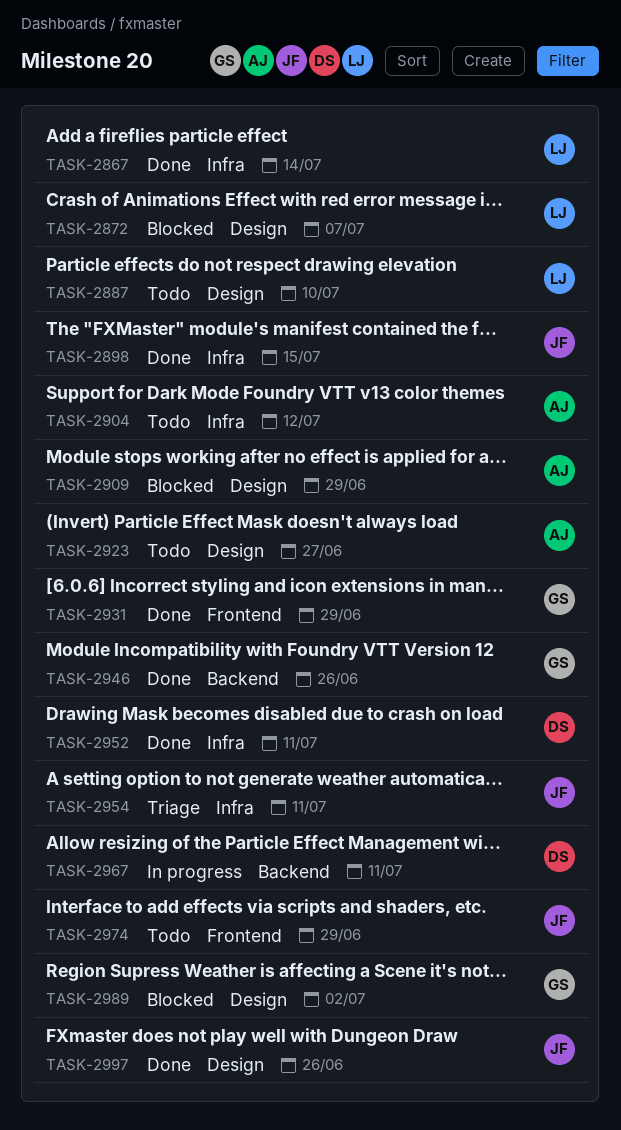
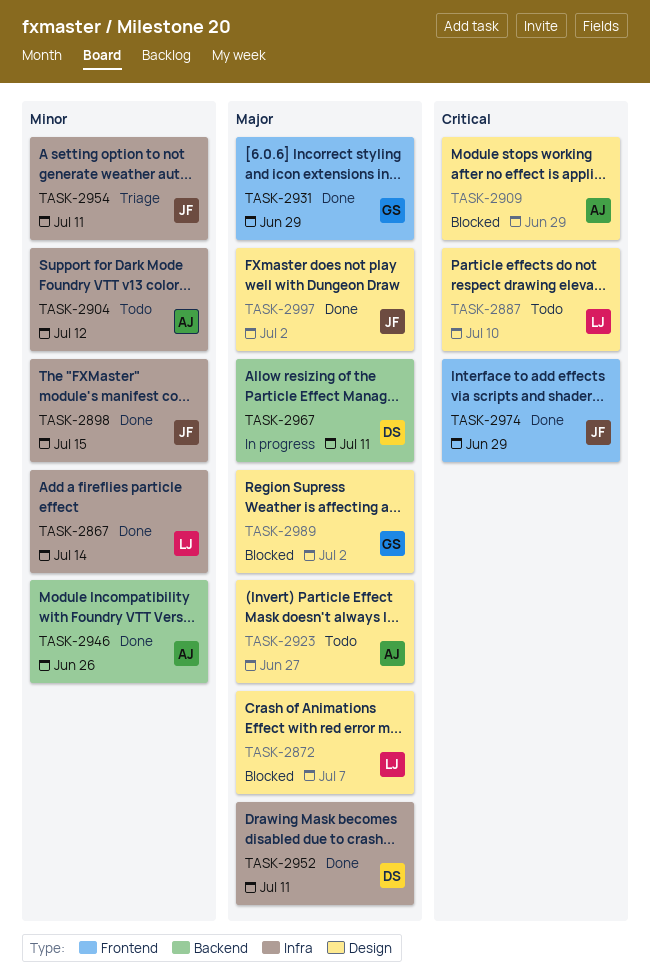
TASK-2946, owner: GS -> AJ
TASK-2974, status: Todo -> Done
TASK-2997, due: Jun 26 -> Jul 2

